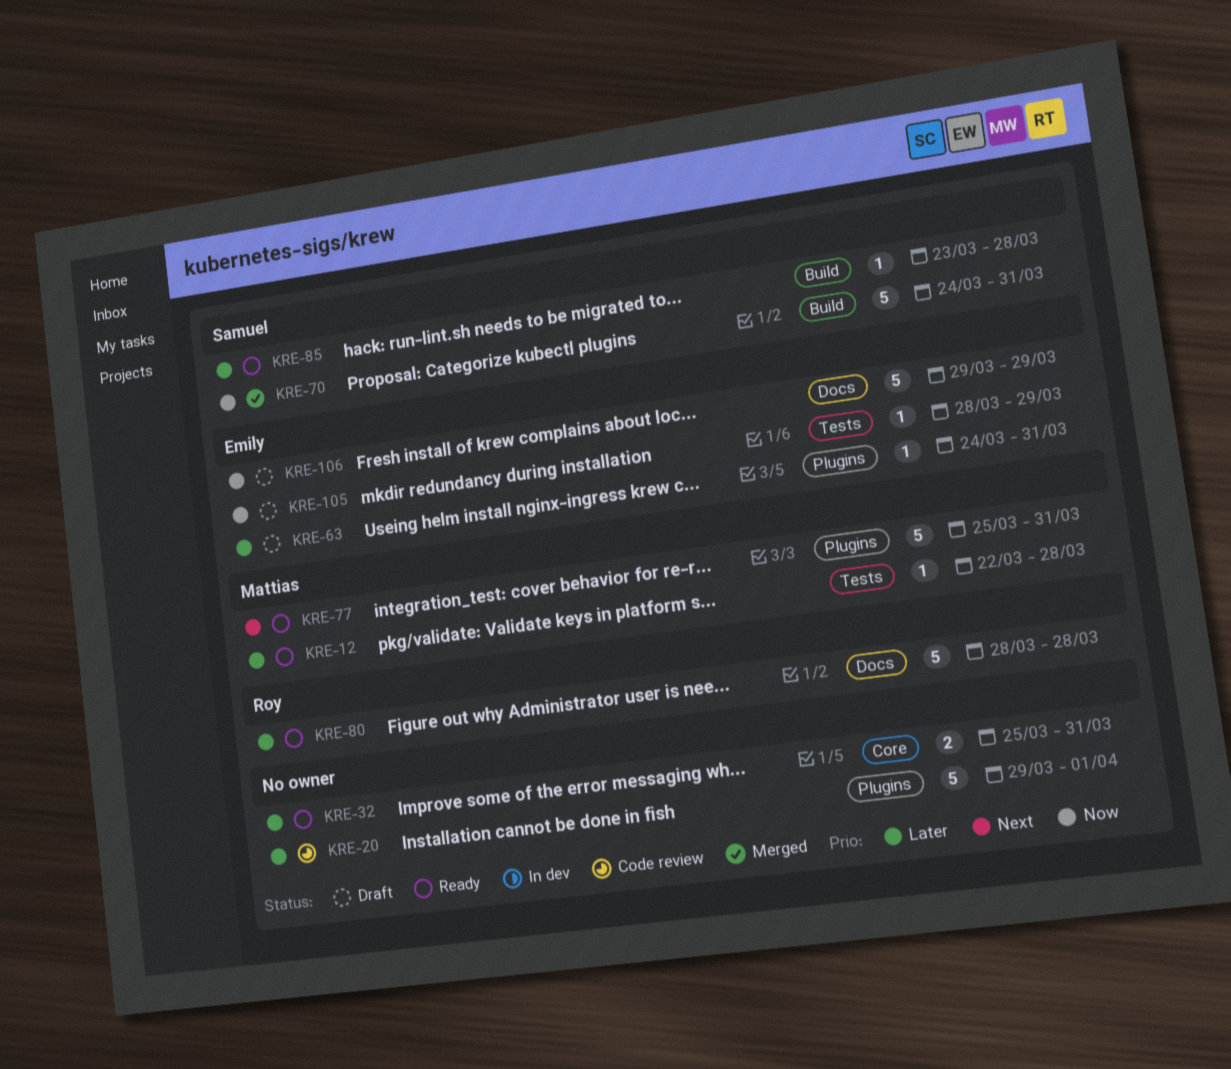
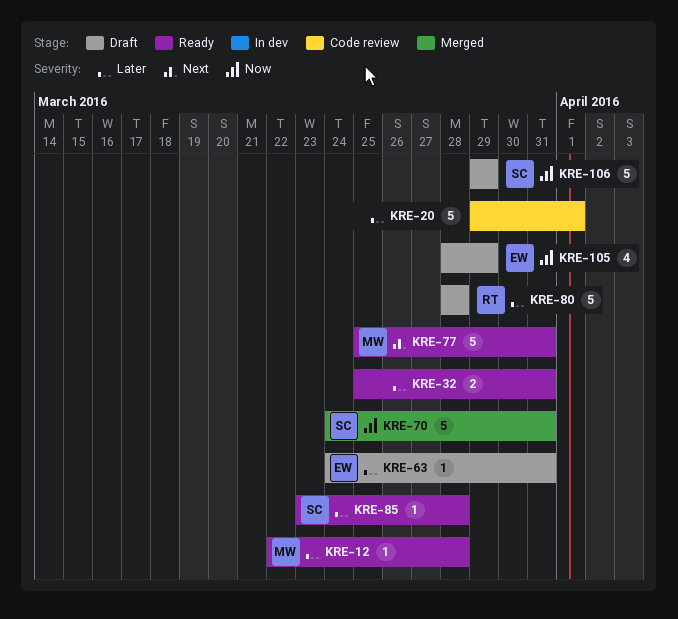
KRE-80, status: Ready -> Draft
KRE-105, estimate: 1 -> 4
KRE-106, owner: Emily -> Samuel

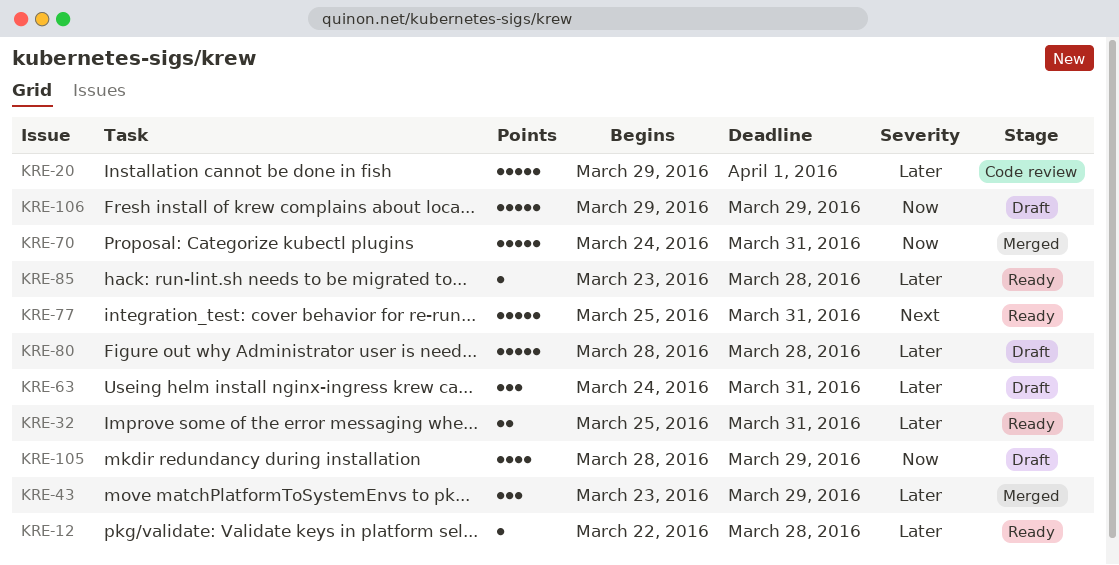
KRE-43: none -> present
KRE-63, estimate: 1 -> 3

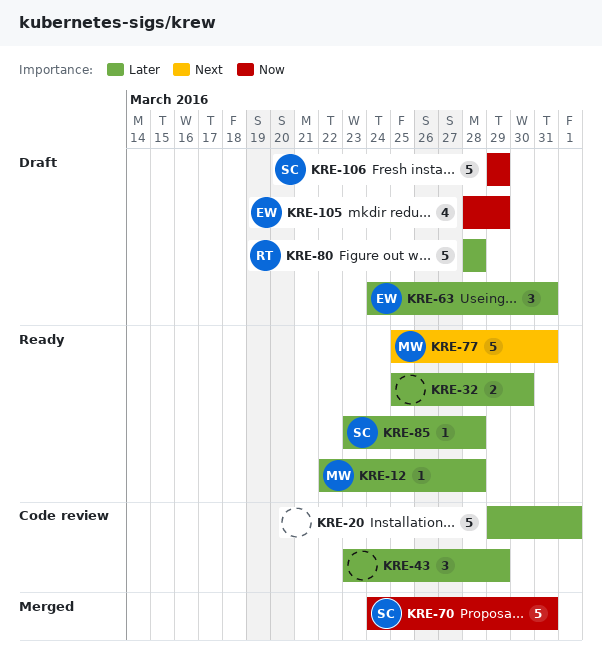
KRE-32, due: Mar 31 -> Mar 30
KRE-43, status: Merged -> Code review

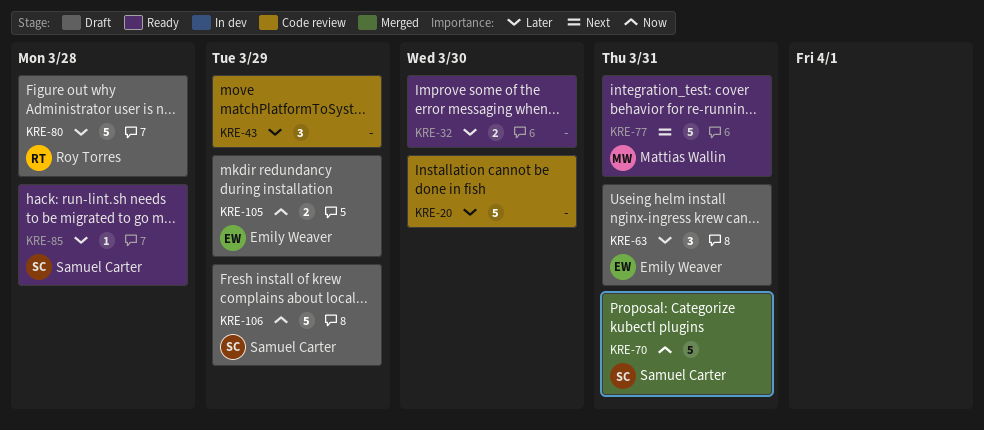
KRE-12: present -> none
KRE-20, due: Apr 1 -> Mar 30
KRE-105, estimate: 4 -> 2

